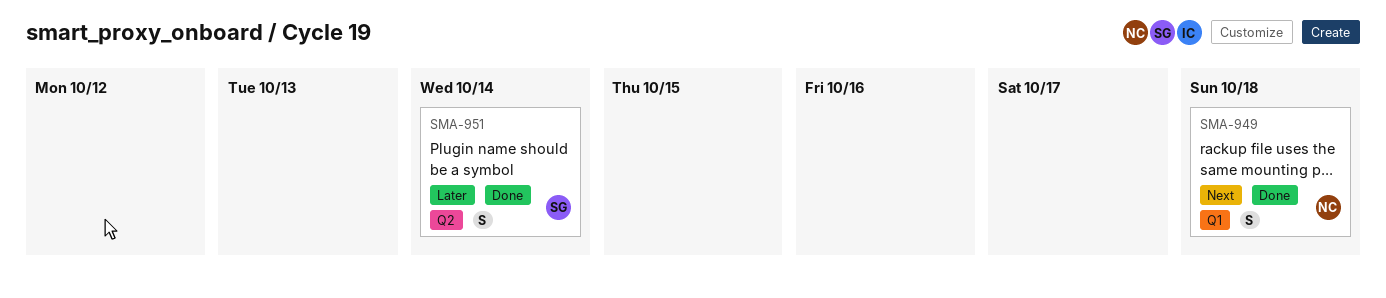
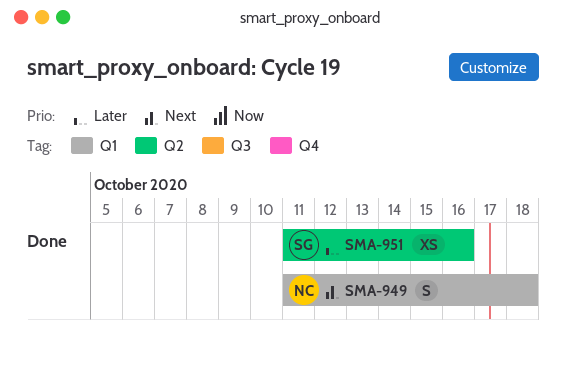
SMA-951, estimate: S -> XS
SMA-951, due: Oct 14 -> Oct 16

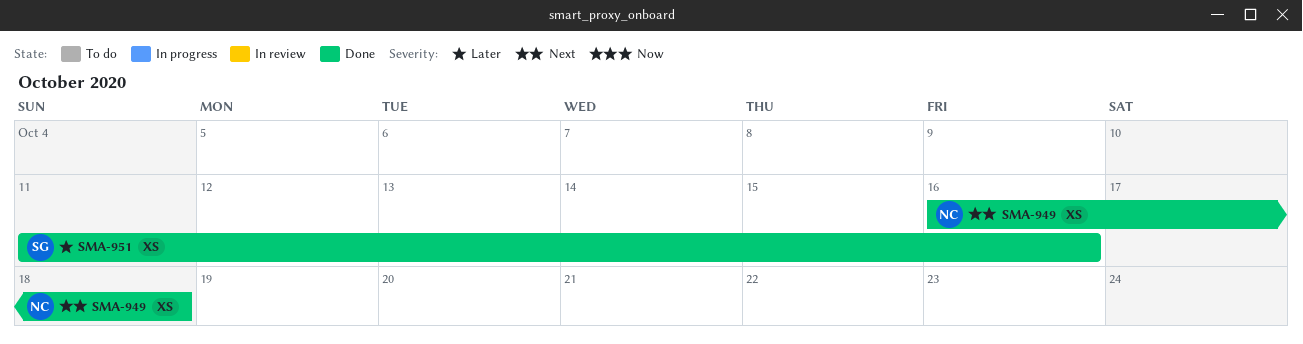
SMA-949, estimate: S -> XS
SMA-949, start: Oct 11 -> Oct 16

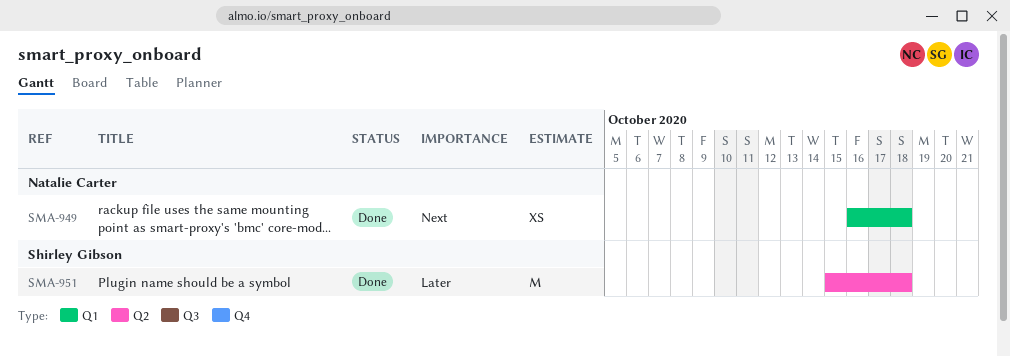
SMA-951, estimate: XS -> M
SMA-951, start: Oct 11 -> Oct 15
SMA-951, due: Oct 16 -> Oct 18

